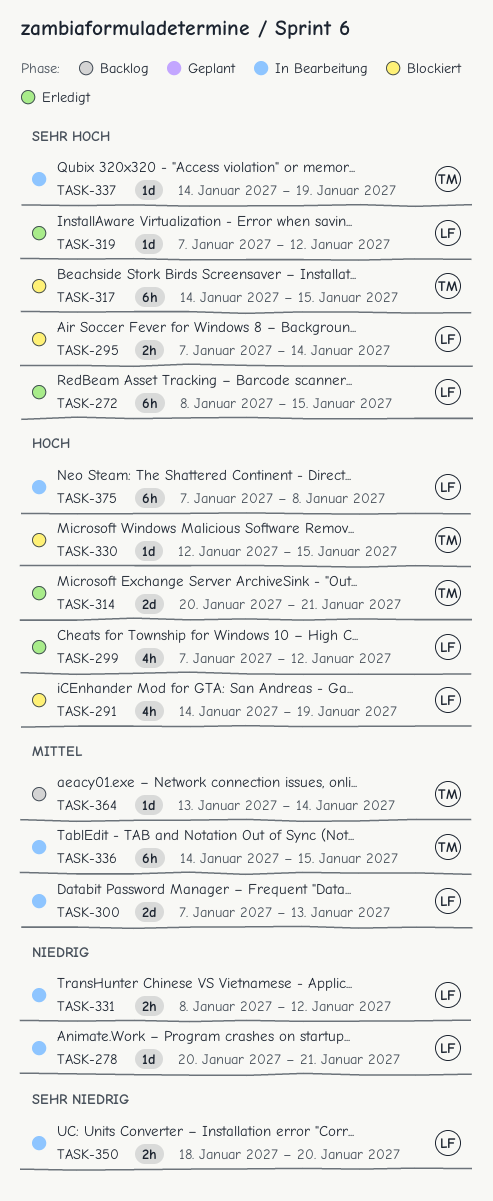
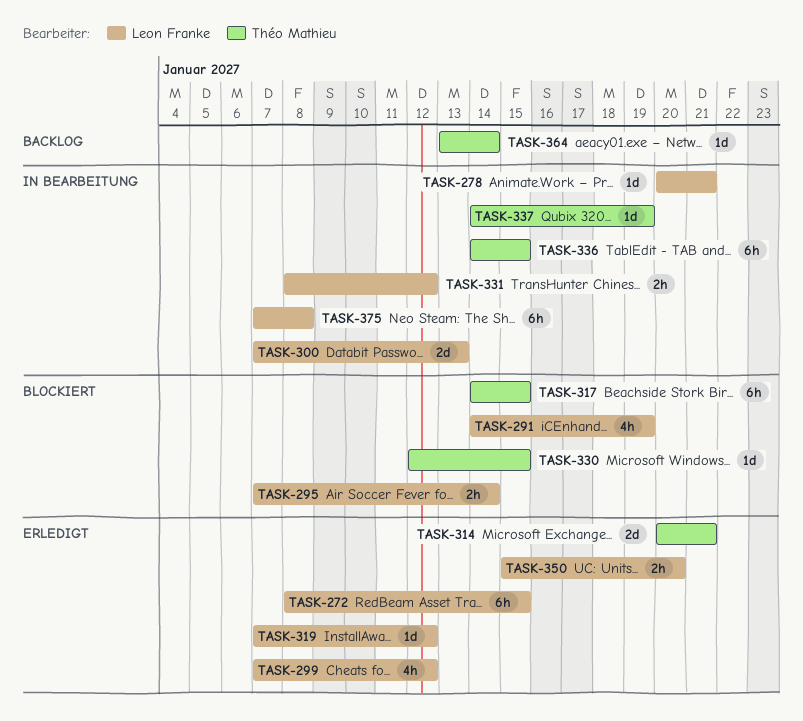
TASK-350, status: In Bearbeitung -> Erledigt
TASK-350, start: Jan 18 -> Jan 15

